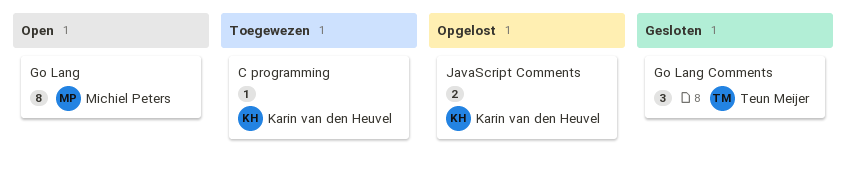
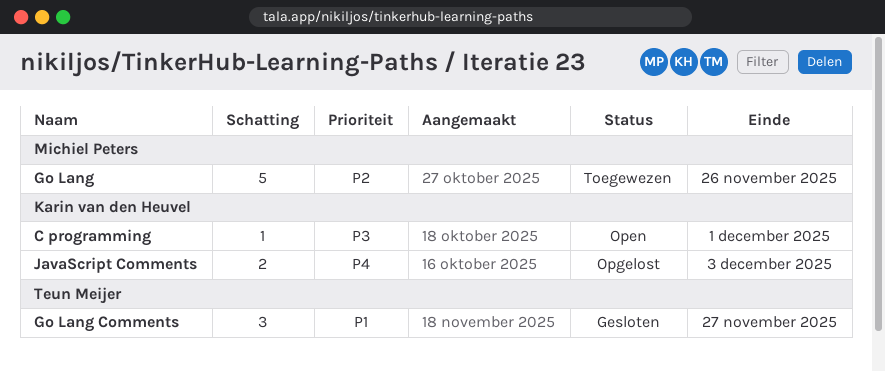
C programming, status: Toegewezen -> Open
Go Lang, status: Open -> Toegewezen
Go Lang, estimate: 8 -> 5

